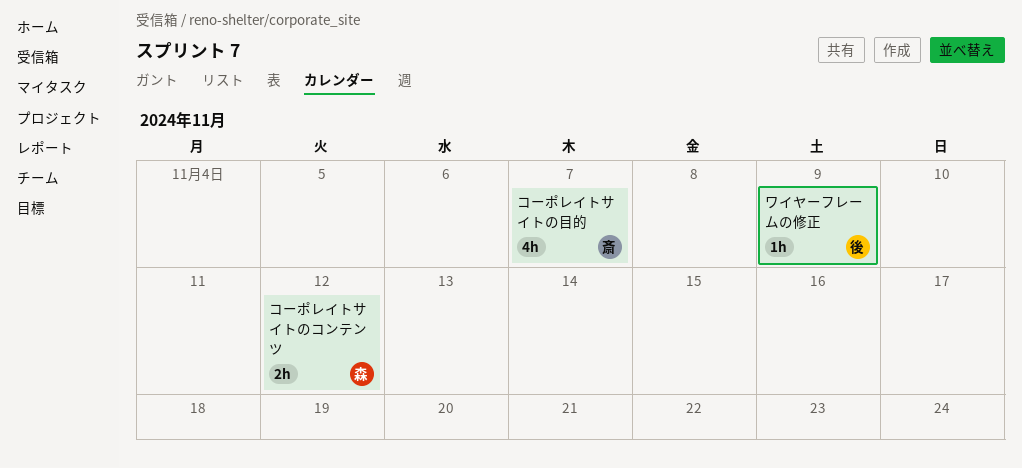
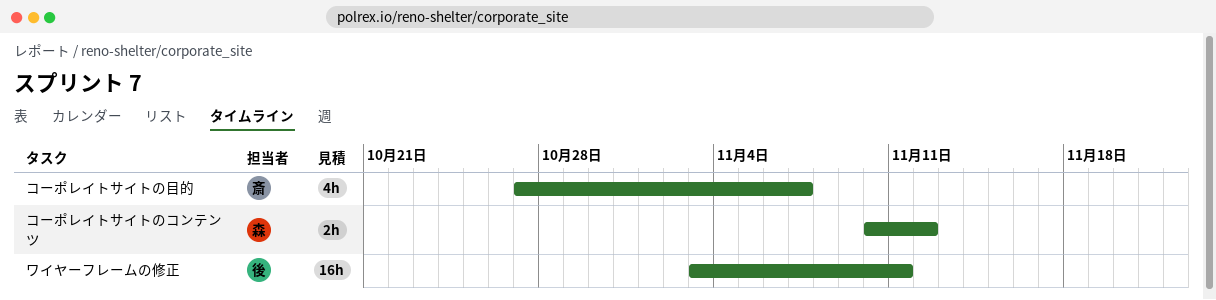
ワイヤーフレームの修正, estimate: 1h -> 16h
ワイヤーフレームの修正, due: Nov 9 -> Nov 11

